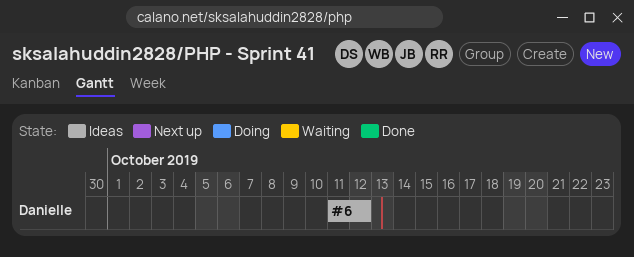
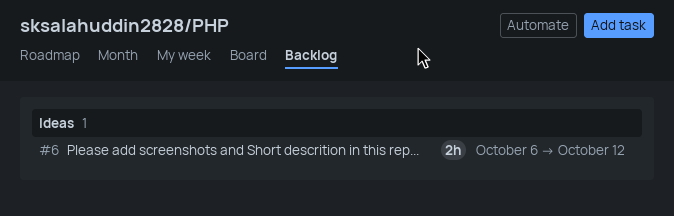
#6, start: Oct 11 -> Oct 6

